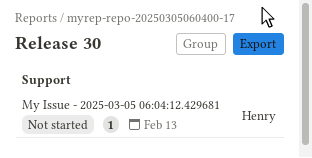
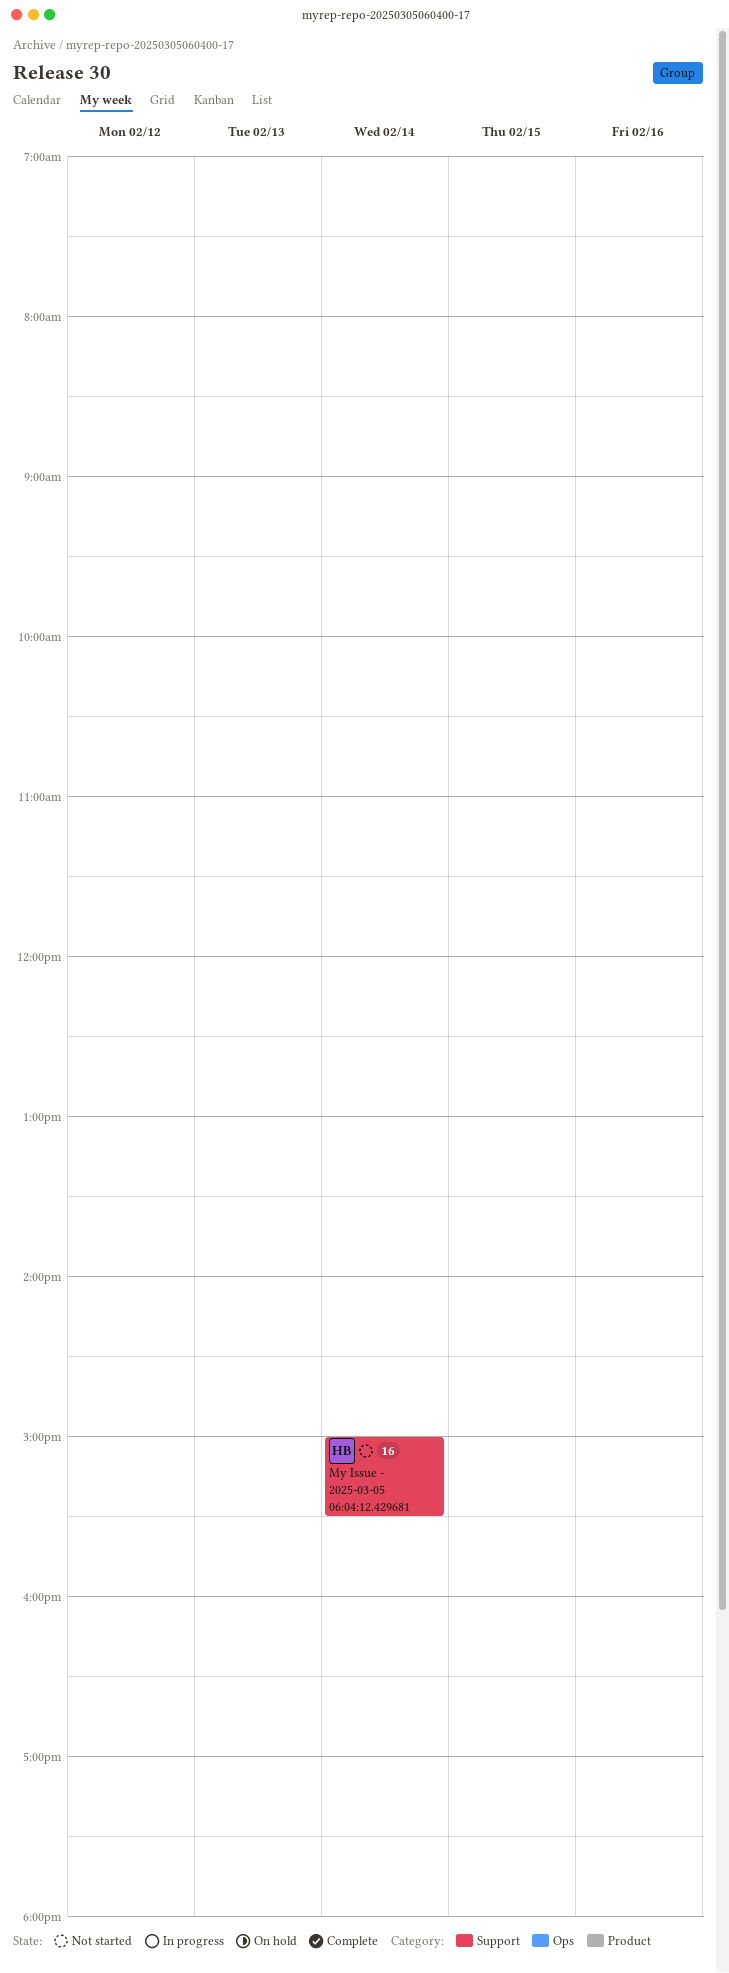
My Issue - 2025-03-05 06:04:12.429681, estimate: 1 -> 16
My Issue - 2025-03-05 06:04:12.429681, day: Feb 13 -> Feb 14

